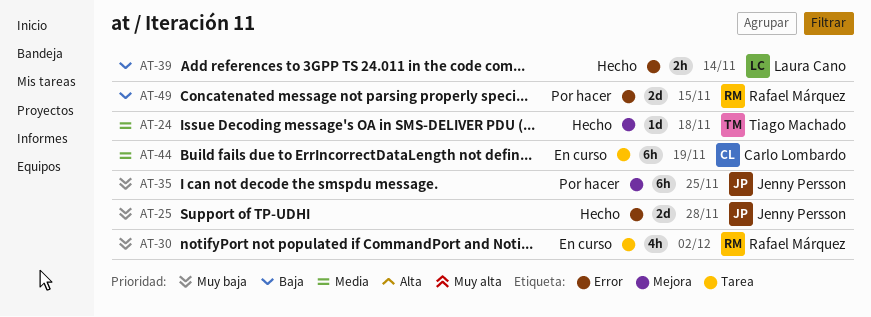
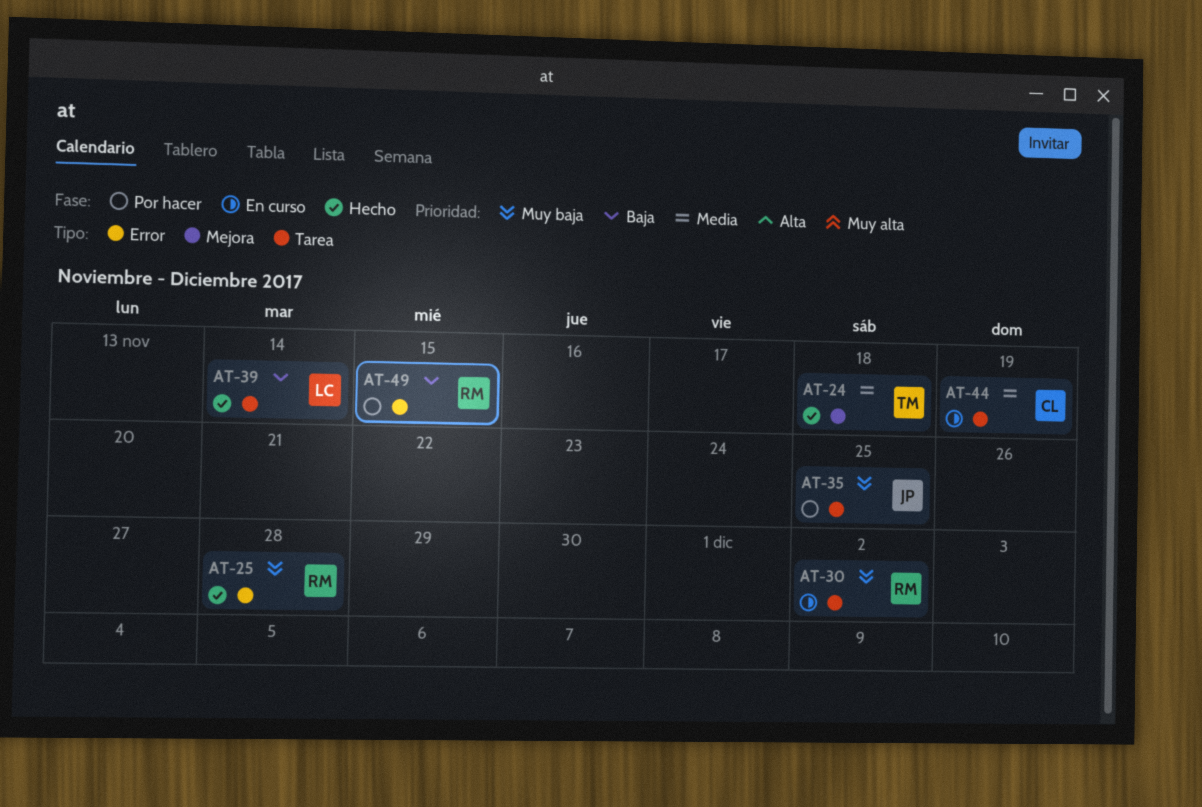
AT-25, owner: Jenny Persson -> Rafael Márquez
AT-35, label: Mejora -> Tarea
AT-39, label: Error -> Tarea

